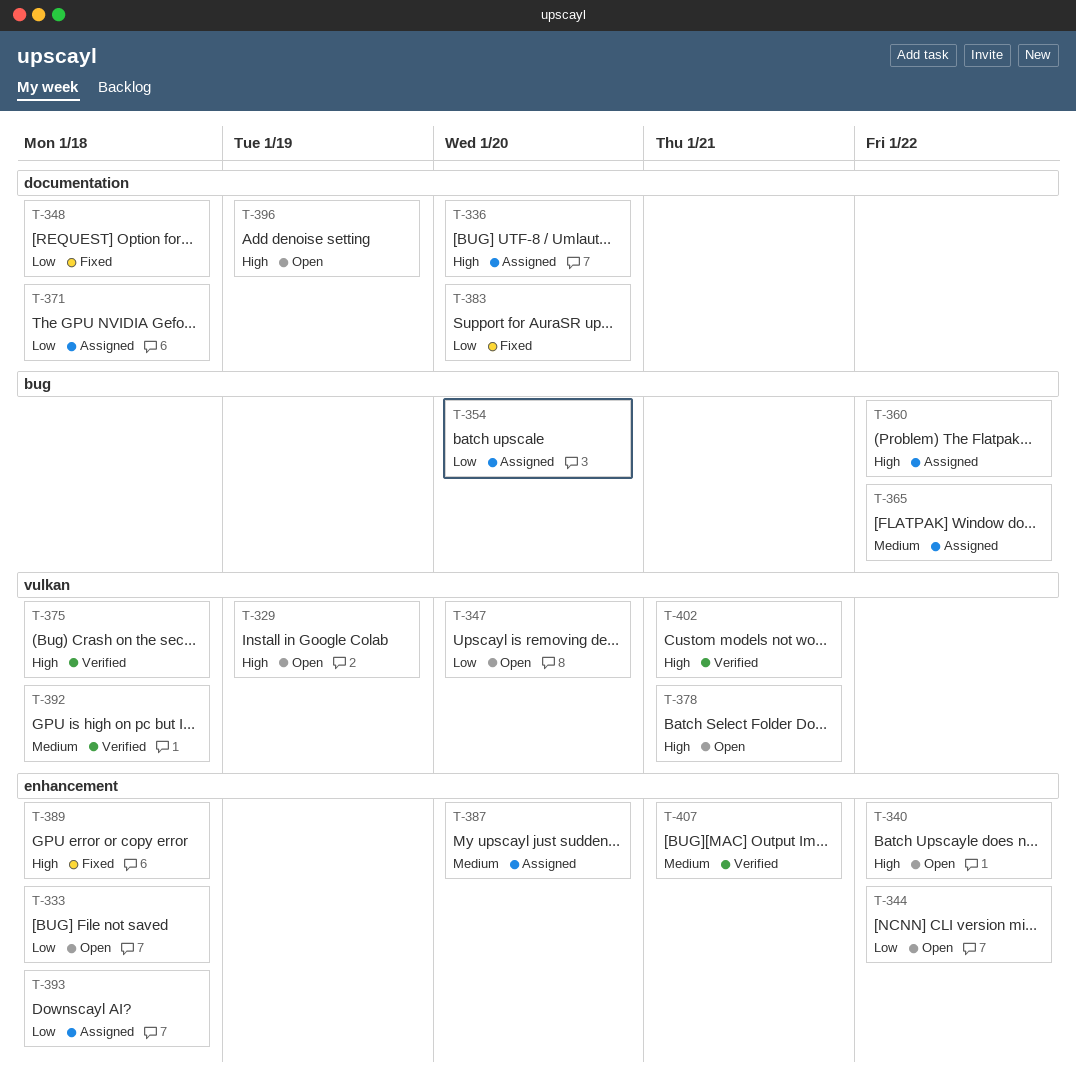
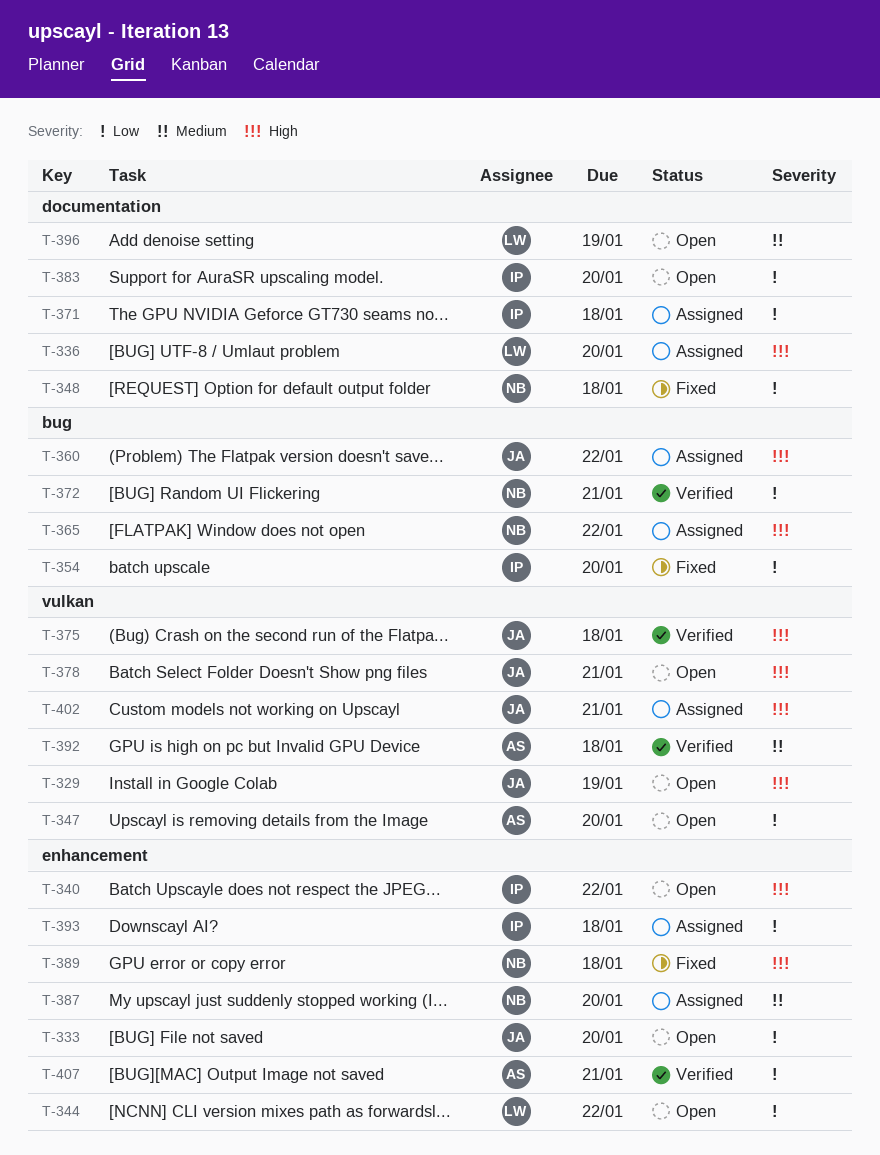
T-333, due: Jan 18 -> Jan 20
T-354, status: Assigned -> Fixed
T-365, priority: Medium -> High
T-372: none -> present
T-383, status: Fixed -> Open
T-396, priority: High -> Medium
T-402, status: Verified -> Assigned
T-407, priority: Medium -> Low

